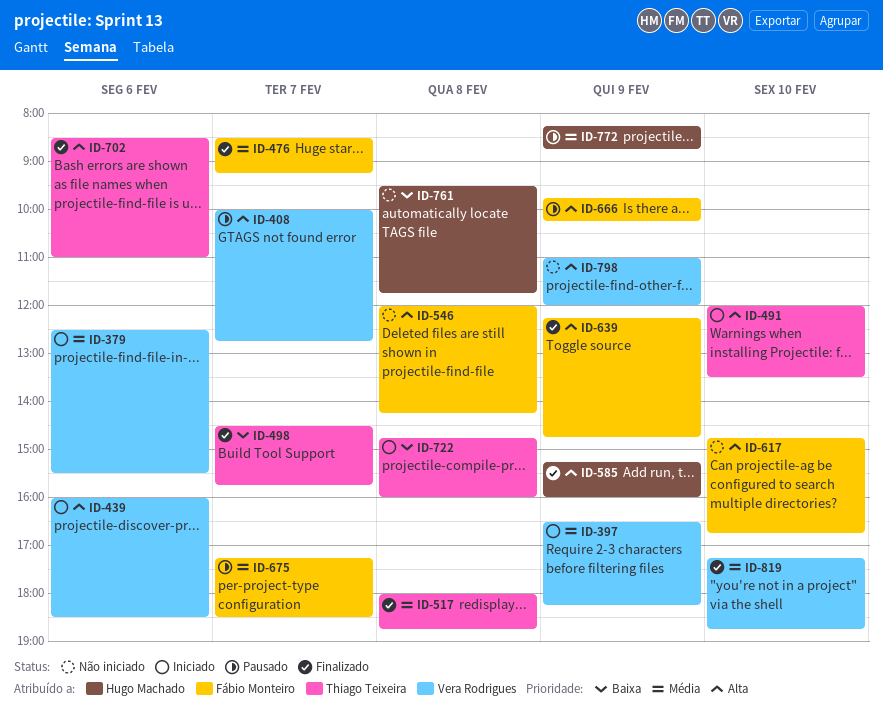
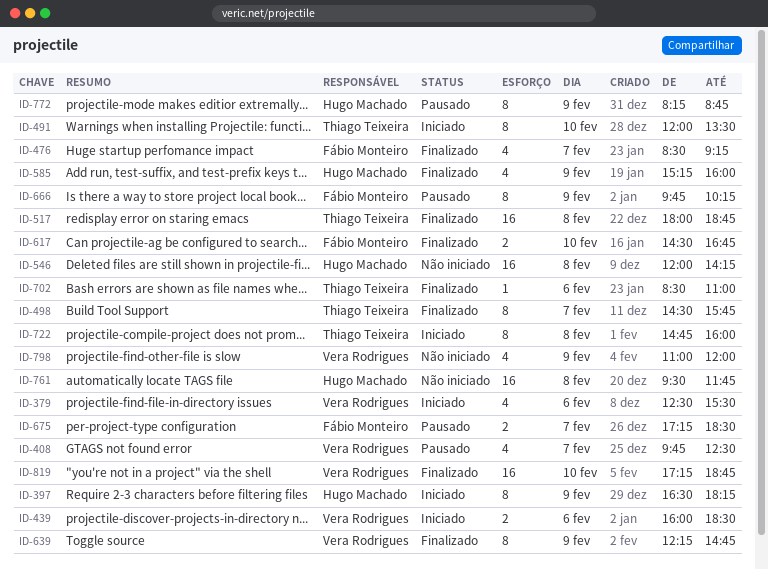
ID-397, owner: Vera Rodrigues -> Hugo Machado
ID-408, begins: 10:00 -> 09:45
ID-408, ends: 12:45 -> 12:30
ID-546, owner: Fábio Monteiro -> Hugo Machado
ID-617, status: Não iniciado -> Finalizado
ID-617, begins: 14:45 -> 14:30
ID-639, owner: Fábio Monteiro -> Vera Rodrigues

